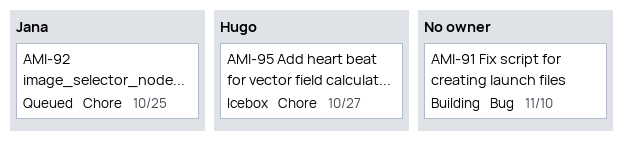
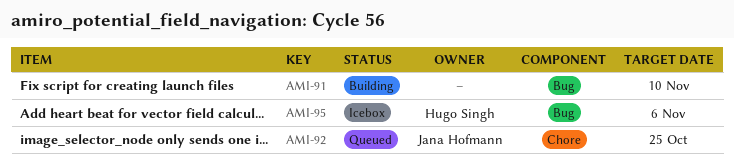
AMI-95, label: Chore -> Bug
AMI-95, due: Oct 27 -> Nov 6

